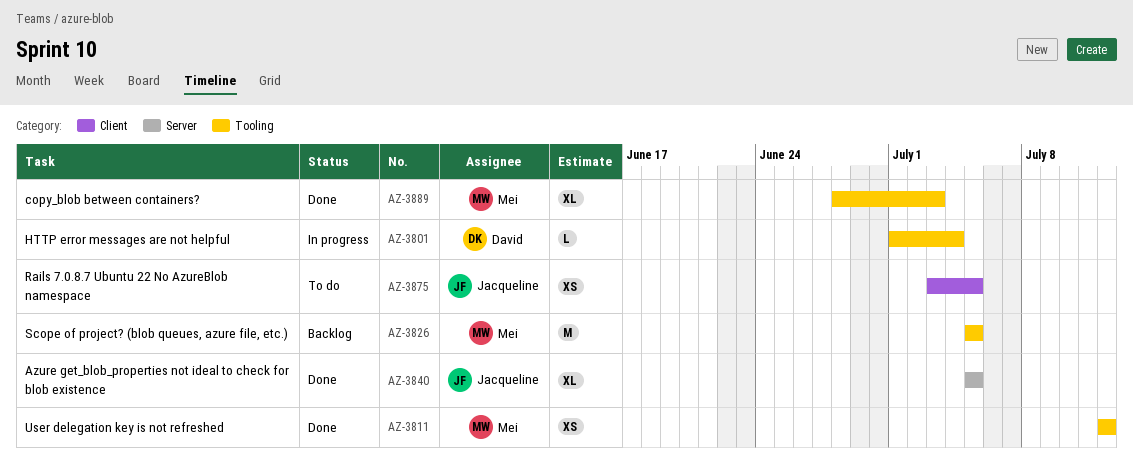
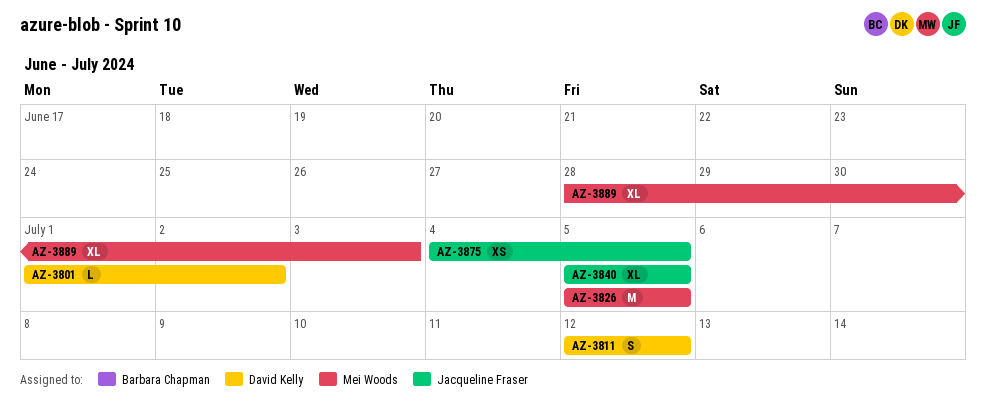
AZ-3801, due: Jul 4 -> Jul 2
AZ-3811, owner: Mei Woods -> David Kelly
AZ-3811, estimate: XS -> S
AZ-3875, start: Jul 3 -> Jul 4

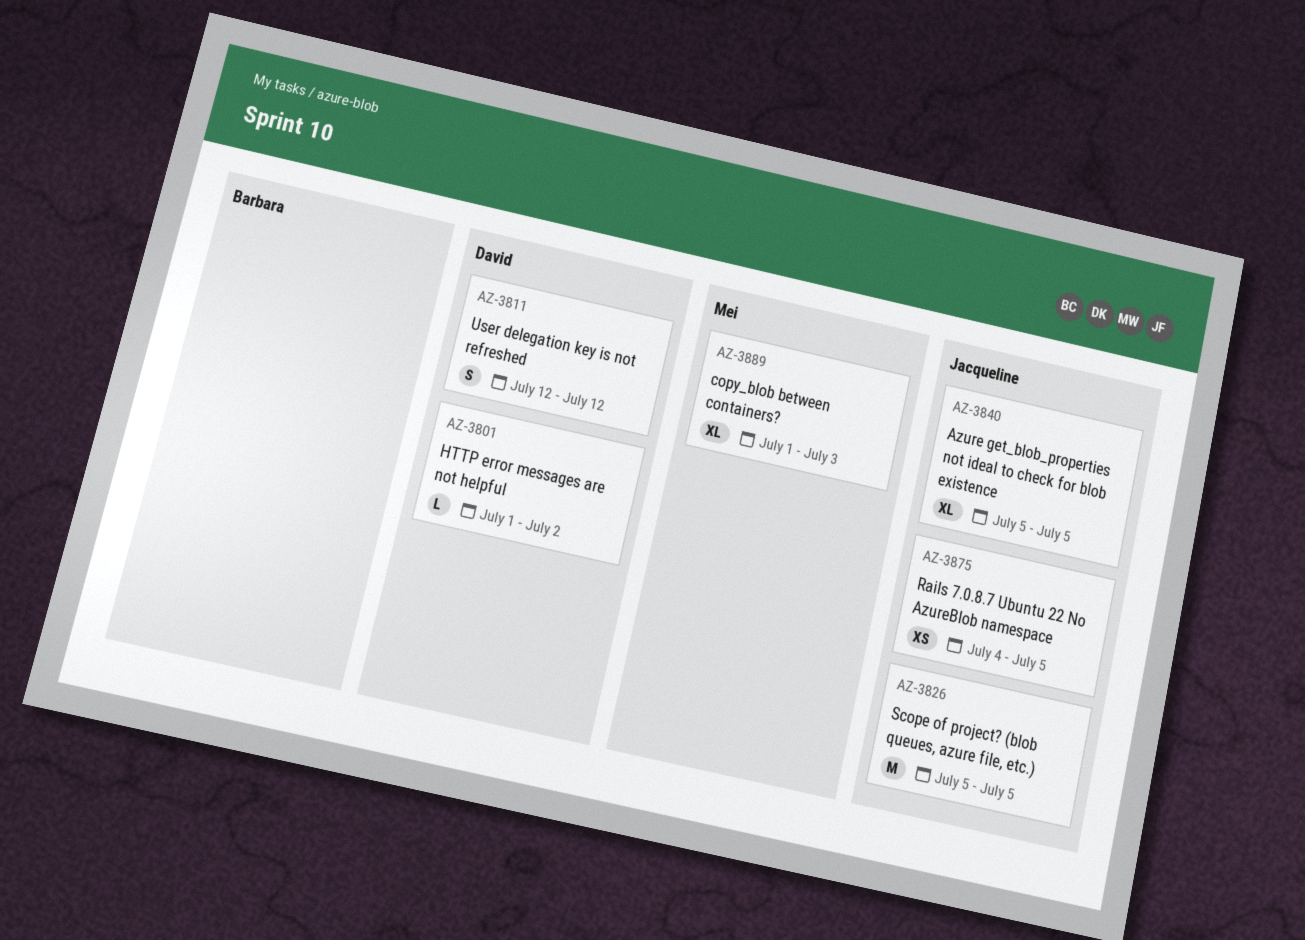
AZ-3826, owner: Mei Woods -> Jacqueline Fraser
AZ-3889, start: Jun 28 -> Jul 1

